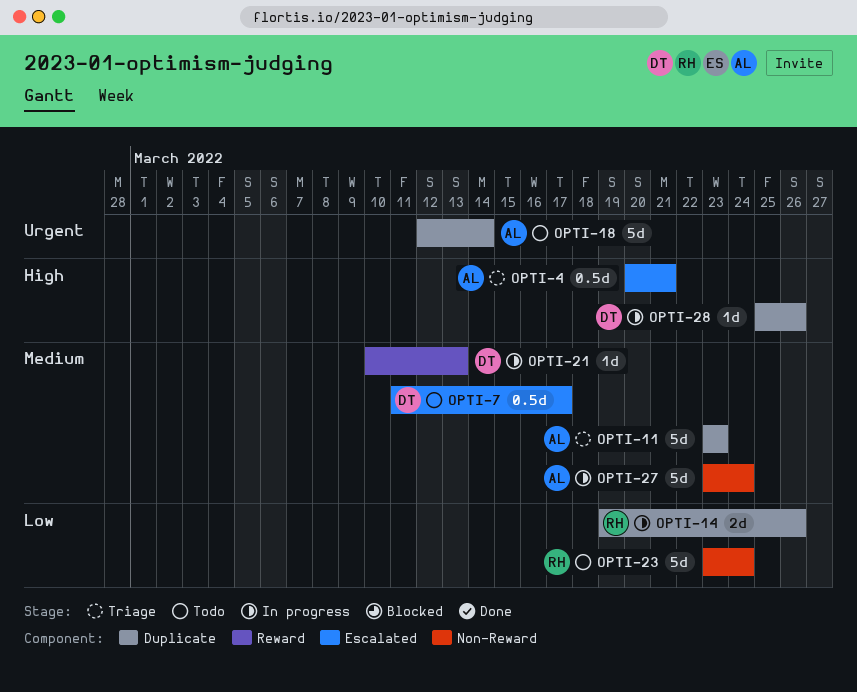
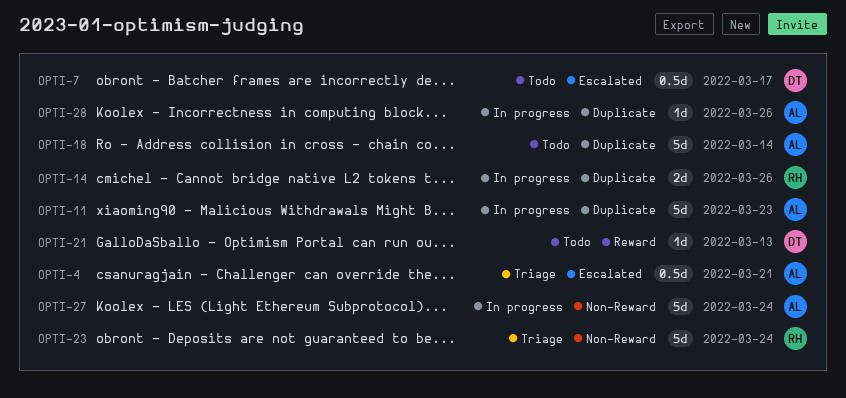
OPTI-11, status: Triage -> In progress
OPTI-21, status: In progress -> Todo
OPTI-23, status: Todo -> Triage
OPTI-28, owner: DT -> AL

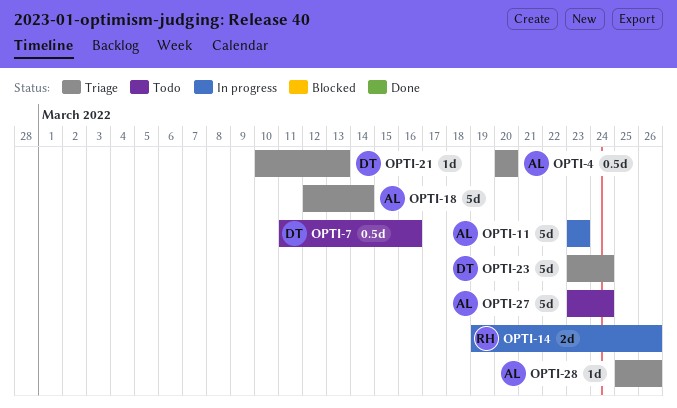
OPTI-4, due: Mar 21 -> Mar 20
OPTI-7, due: Mar 17 -> Mar 16
OPTI-18, status: Todo -> Triage
OPTI-21, status: Todo -> Triage
OPTI-23, owner: RH -> DT
OPTI-27, status: In progress -> Todo
OPTI-28, status: In progress -> Triage

